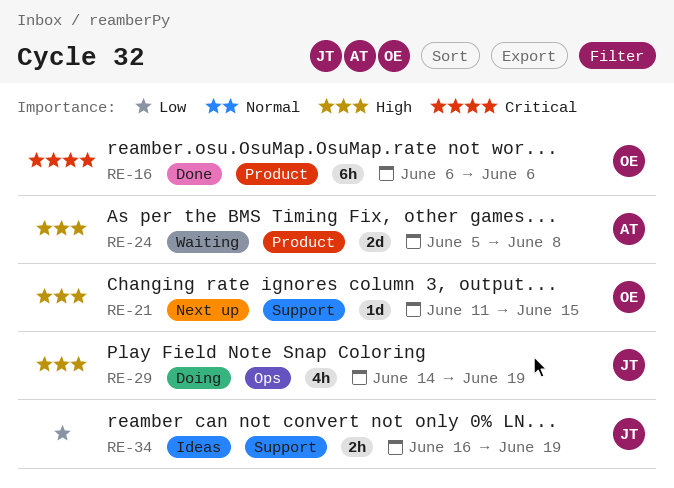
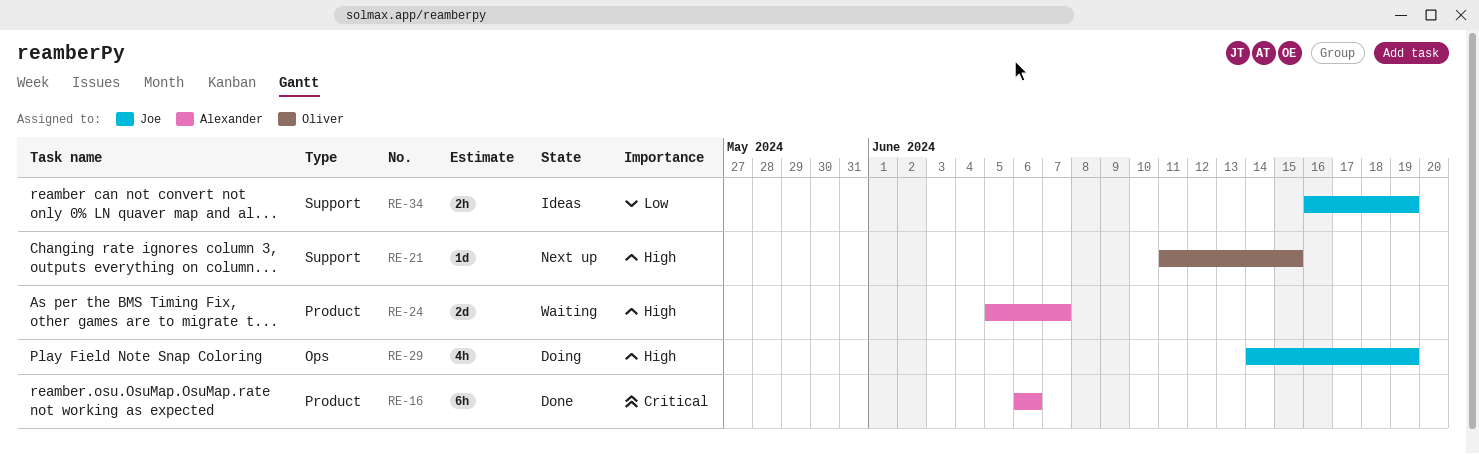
RE-16, owner: Oliver -> Alexander
RE-24, due: Jun 8 -> Jun 7

